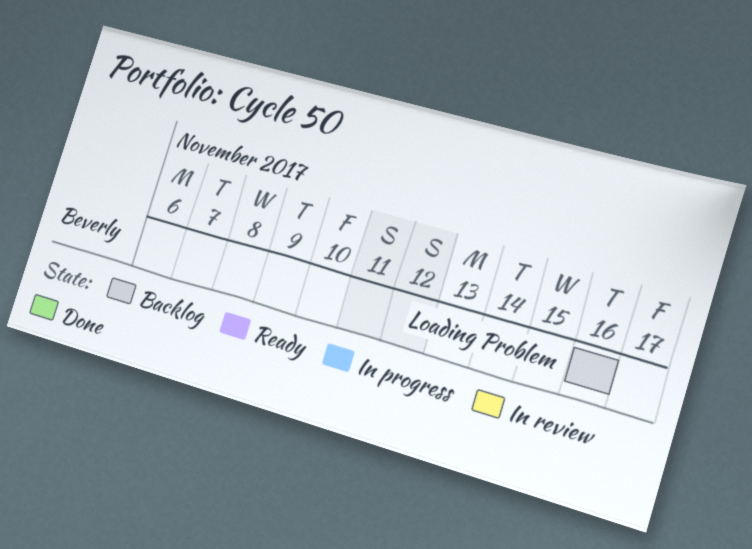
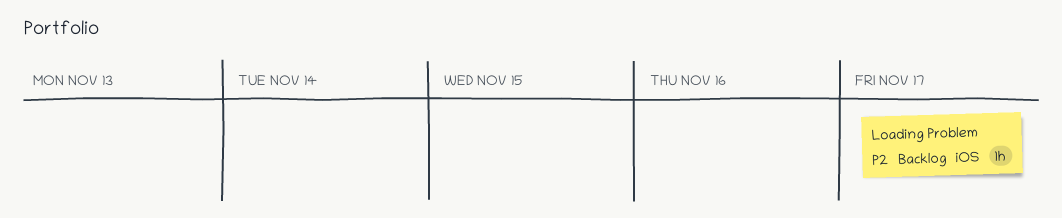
Loading Problem, due: Nov 16 -> Nov 17

